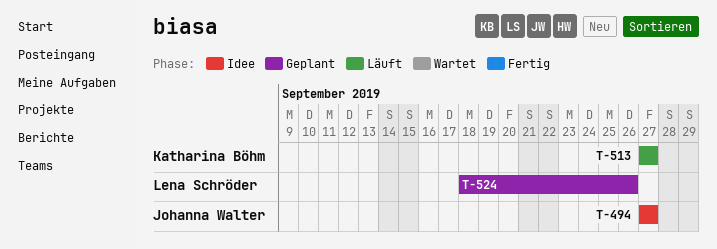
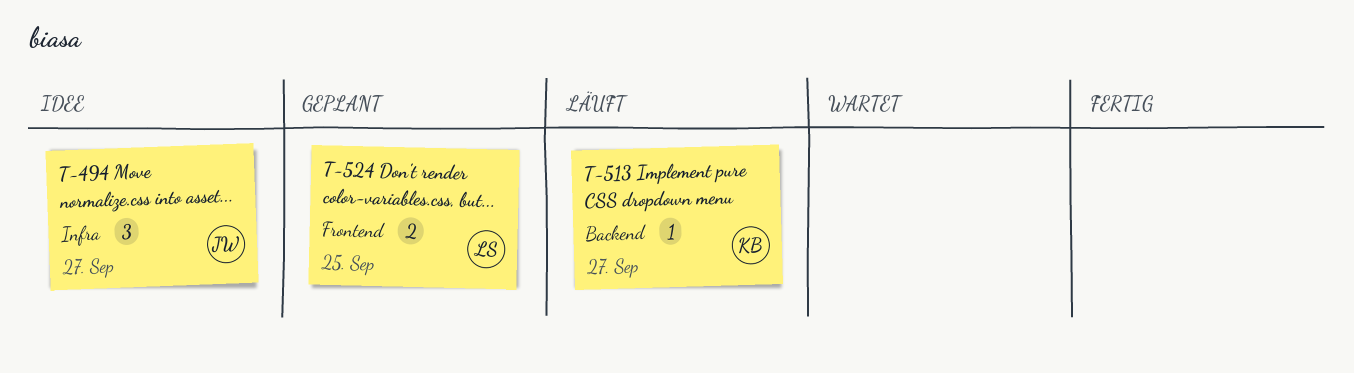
T-524, due: Sep 26 -> Sep 25

